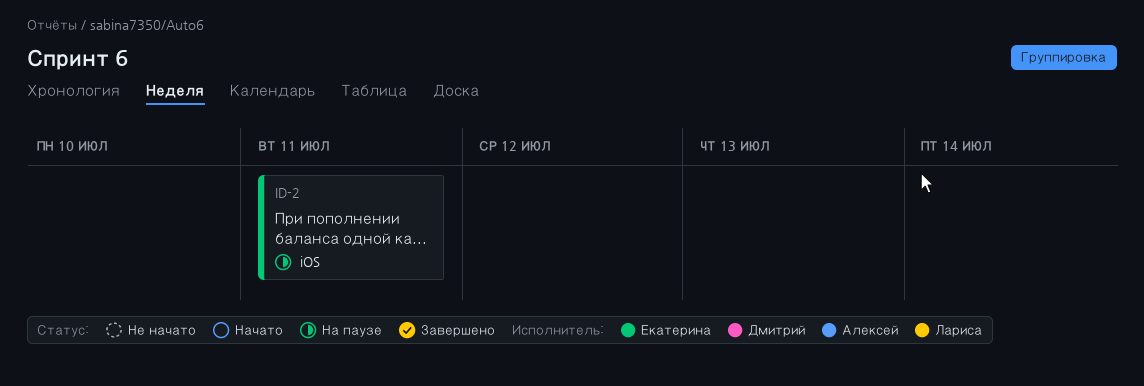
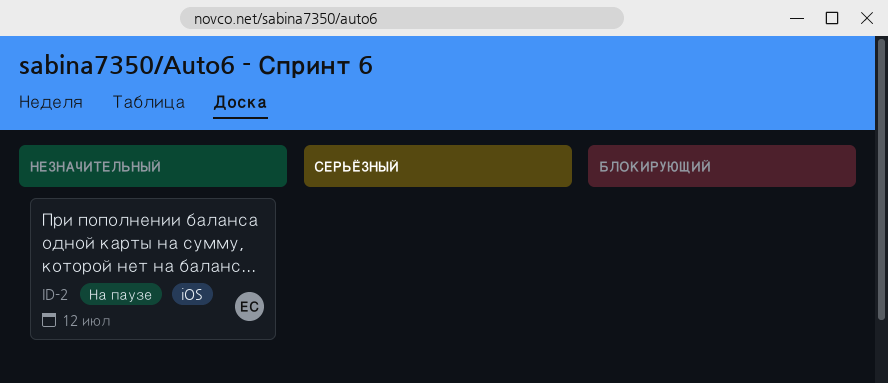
ID-2, due: Jul 11 -> Jul 12

